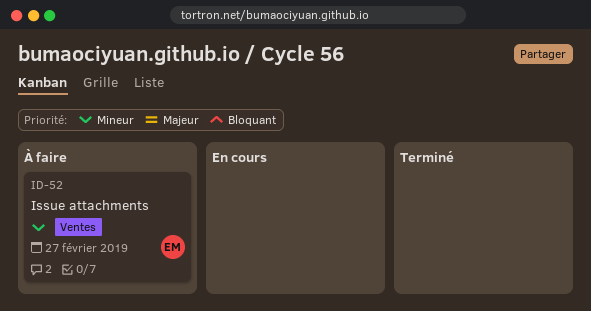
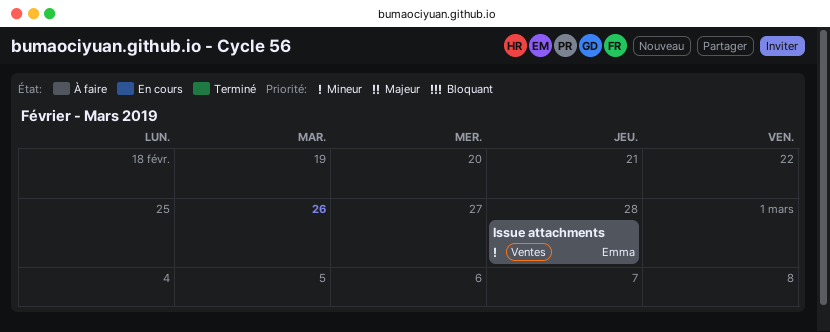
Issue attachments, due: Feb 27 -> Feb 28

